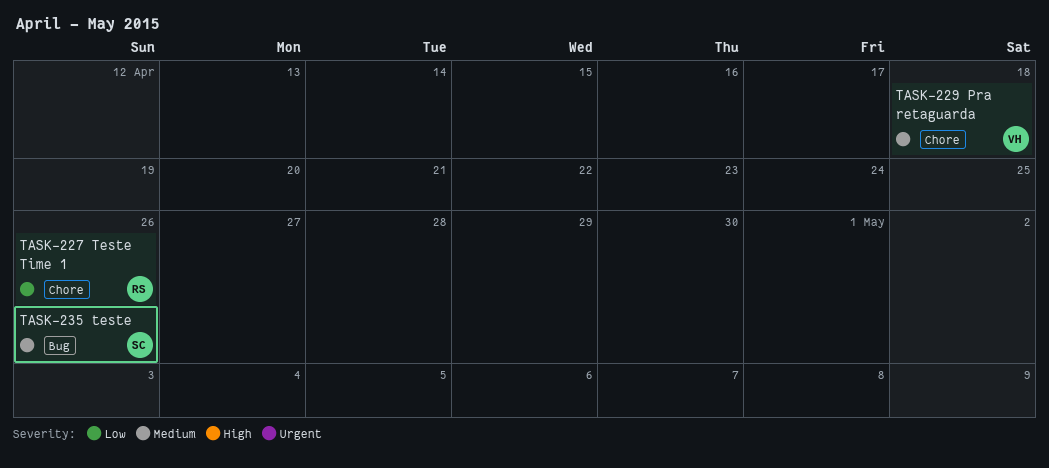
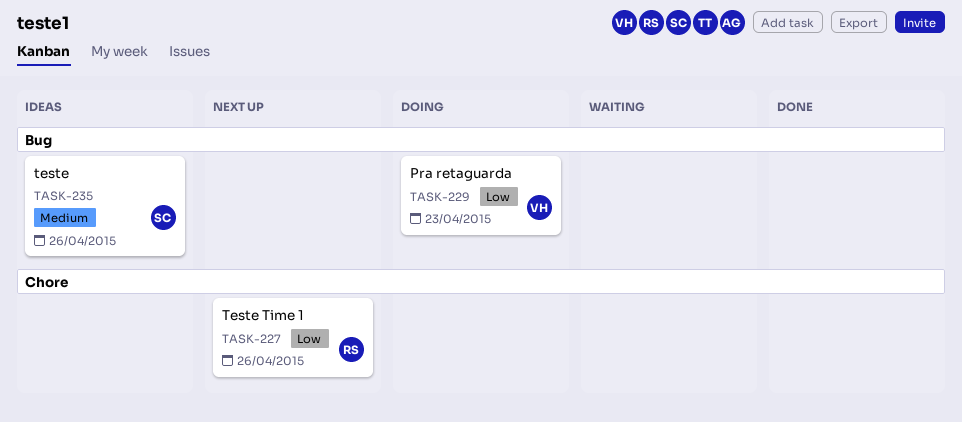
TASK-229, priority: Medium -> Low
TASK-229, label: Chore -> Bug
TASK-229, due: Apr 18 -> Apr 23

